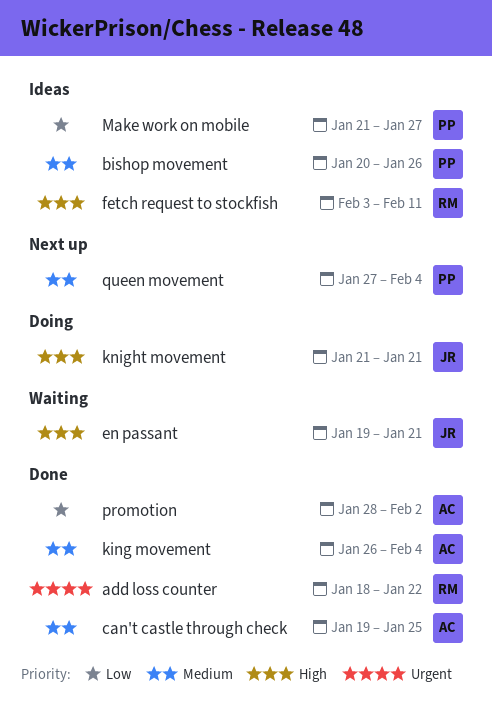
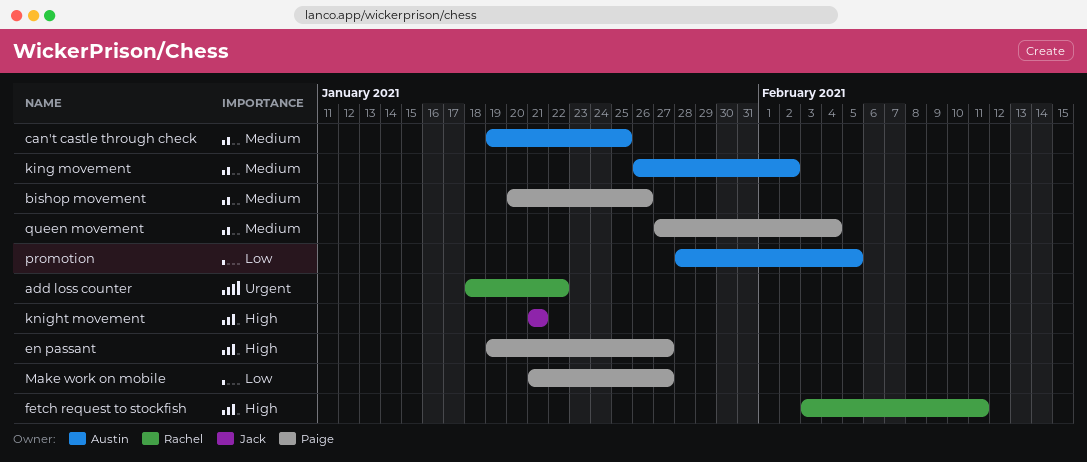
en passant, owner: Jack -> Paige
en passant, due: Jan 21 -> Jan 27
king movement, due: Feb 4 -> Feb 2
promotion, due: Feb 2 -> Feb 5

